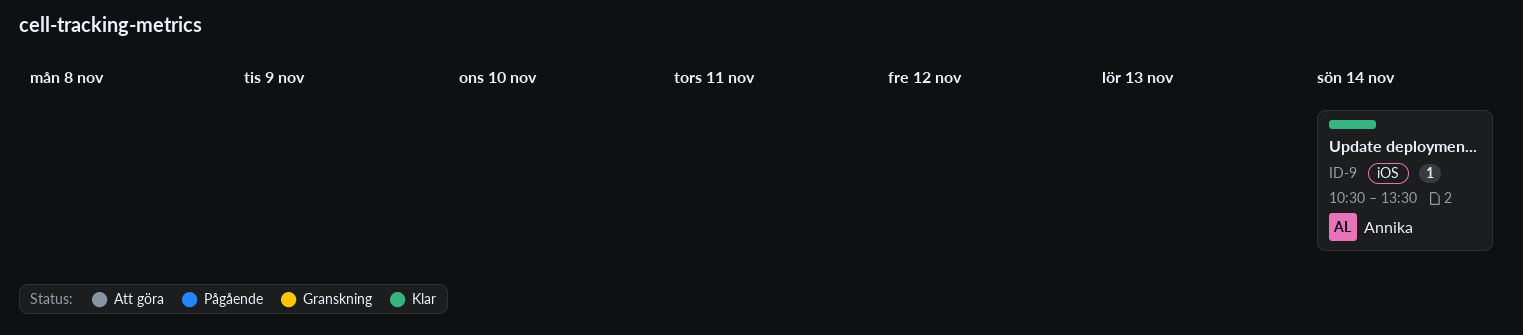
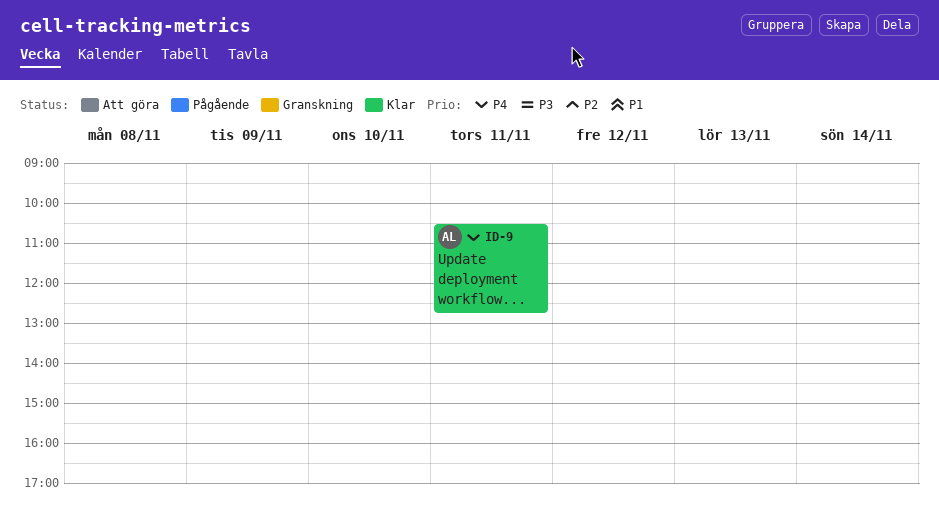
ID-9, day: Nov 14 -> Nov 11
ID-9, ends: 13:30 -> 12:45

